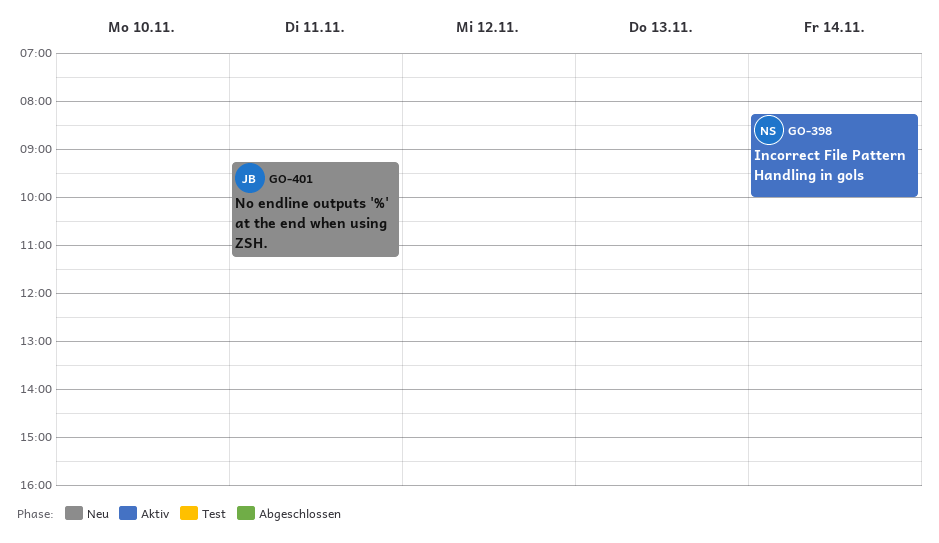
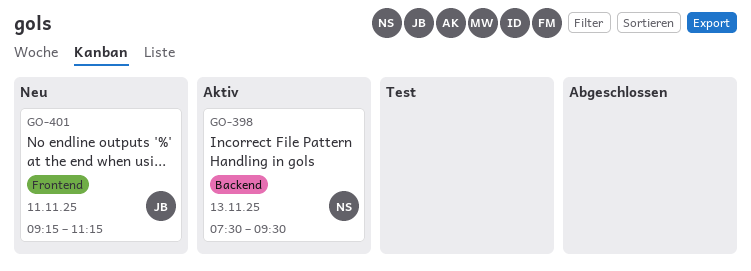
GO-398, day: Nov 14 -> Nov 13
GO-398, begins: 08:15 -> 07:30
GO-398, ends: 10:00 -> 09:30

